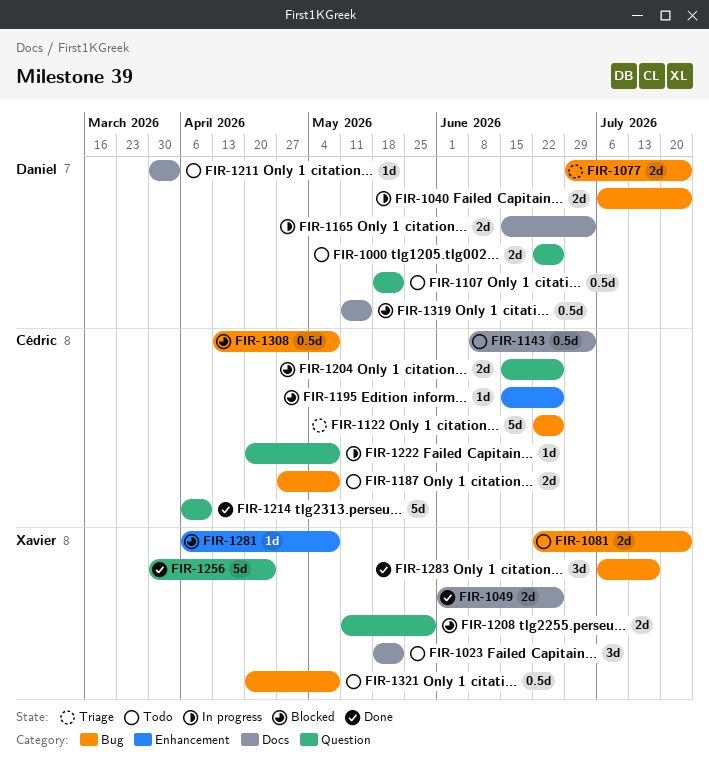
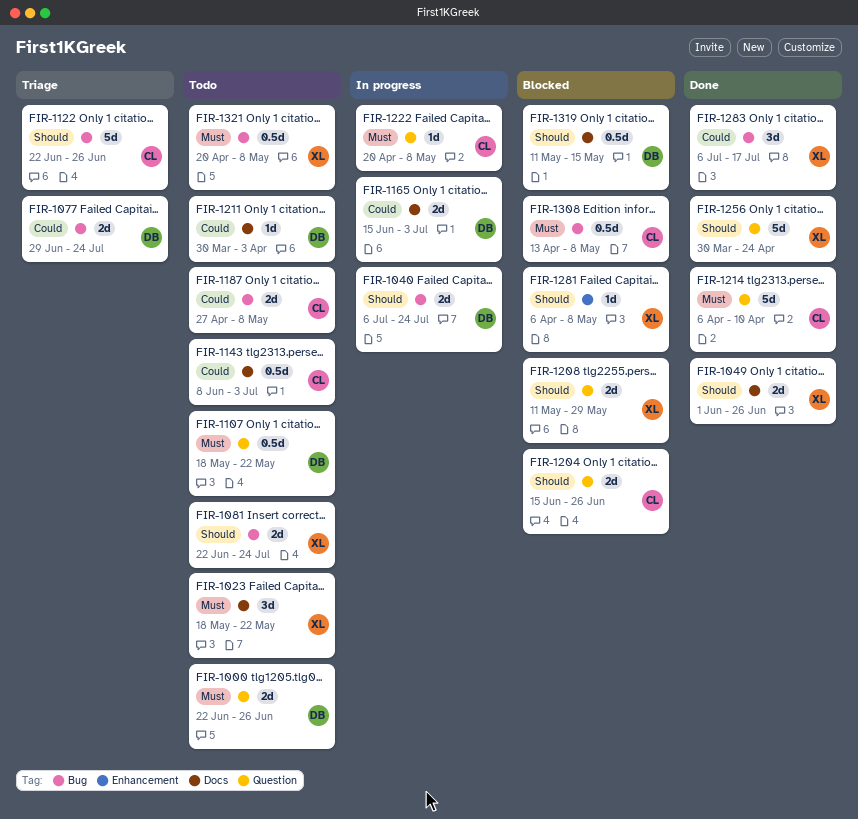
FIR-1195: present -> none

